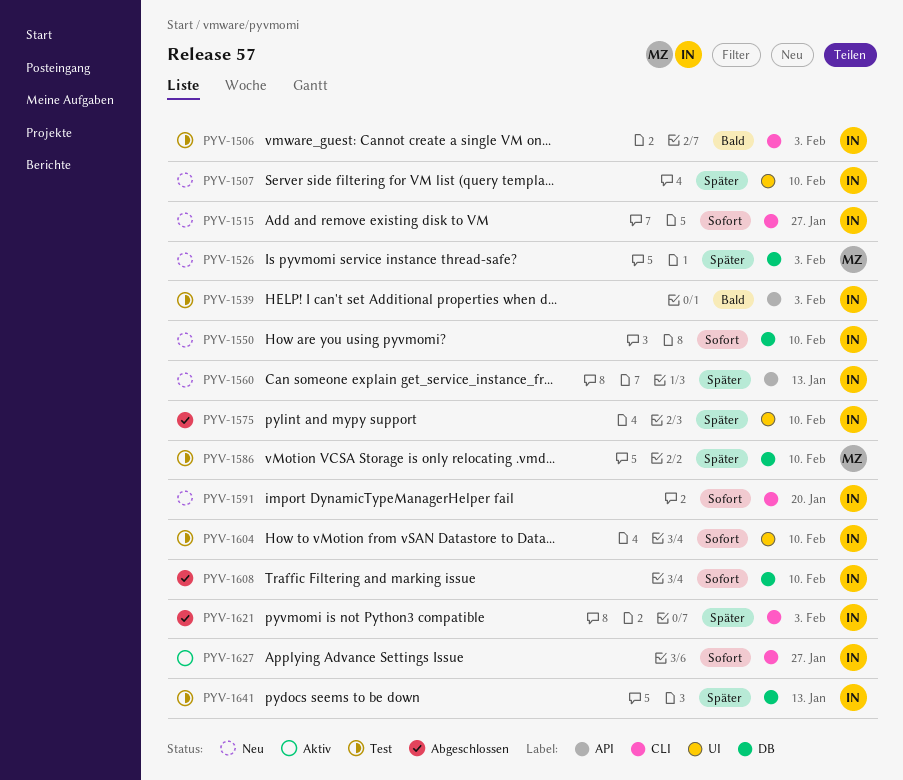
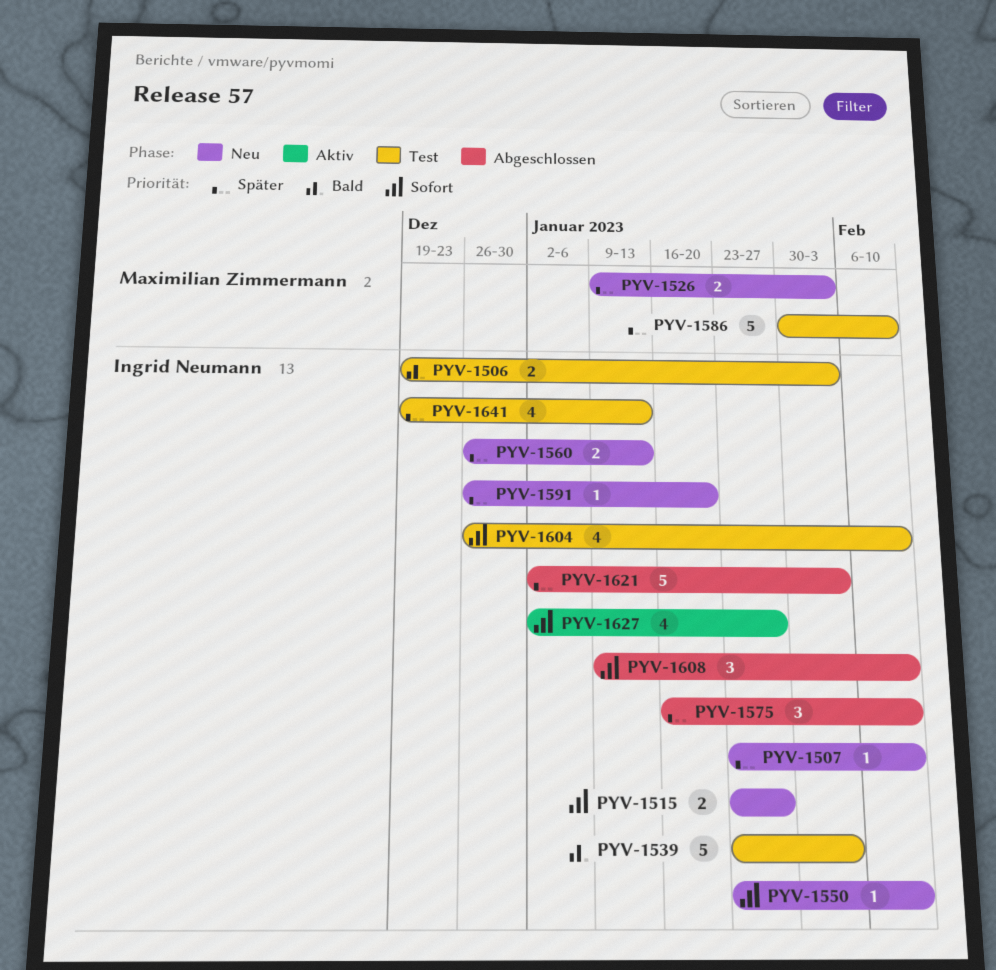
PYV-1591, priority: Sofort -> Später

